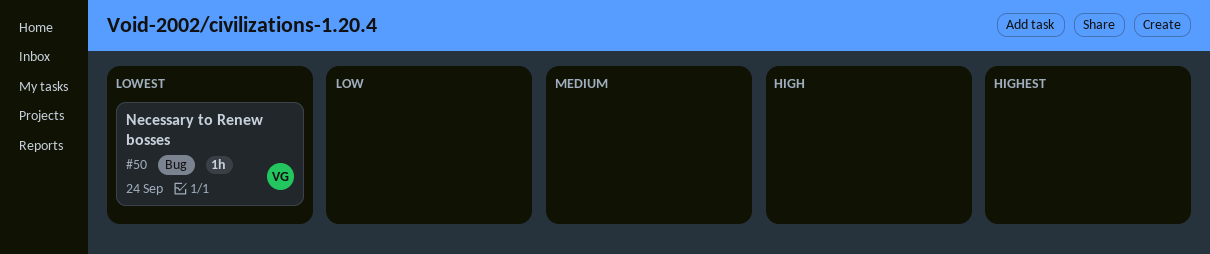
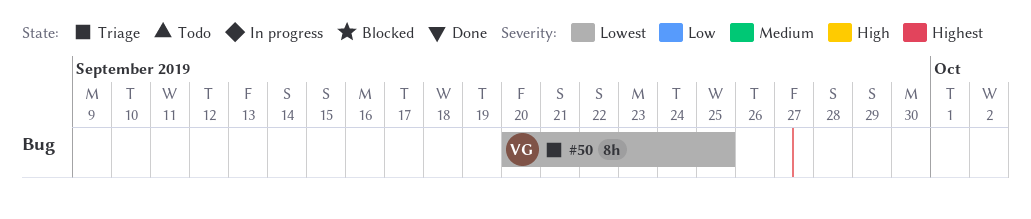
#50, estimate: 1h -> 8h
#50, due: Sep 24 -> Sep 25

